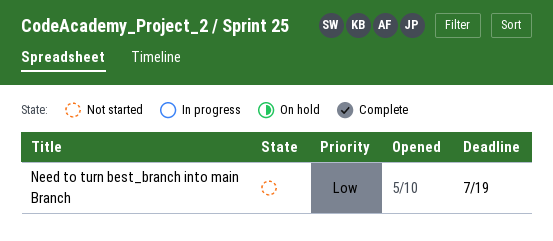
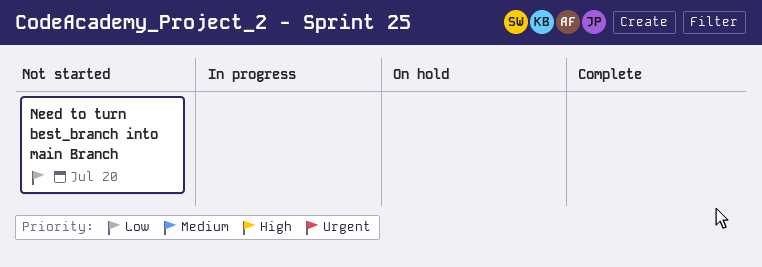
Need to turn best_branch into main Branch, due: Jul 19 -> Jul 20

